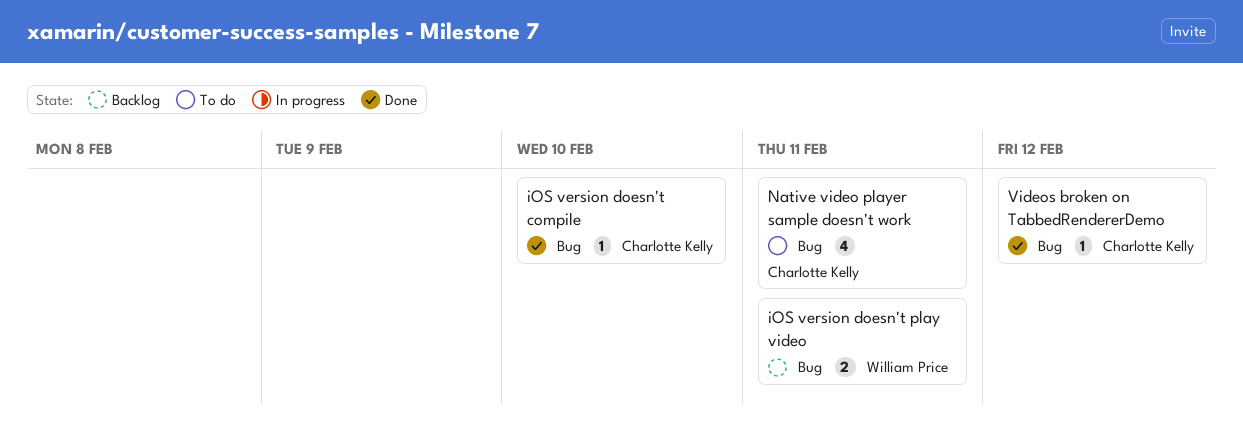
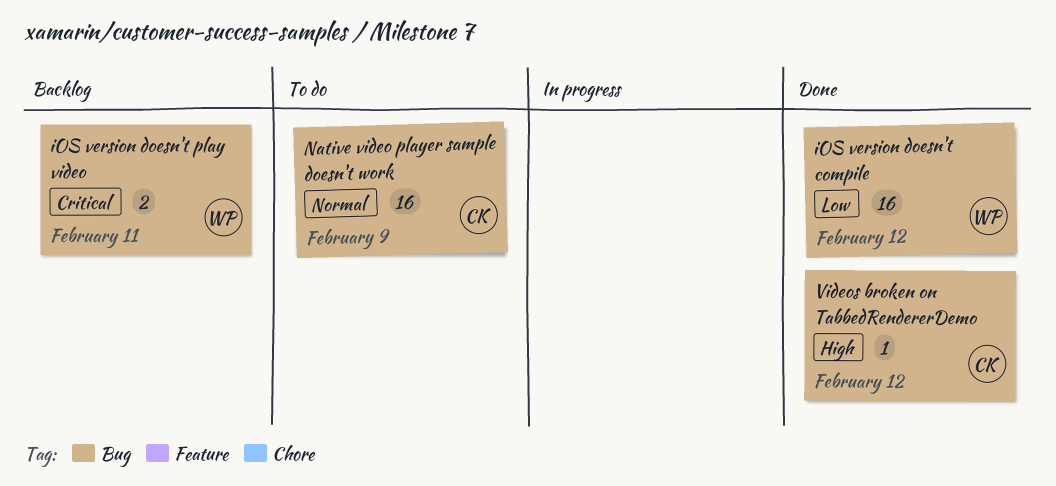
iOS version doesn't compile, owner: Charlotte Kelly -> William Price
iOS version doesn't compile, estimate: 1 -> 16
iOS version doesn't compile, due: Feb 10 -> Feb 12
Native video player sample doesn't work, estimate: 4 -> 16
Native video player sample doesn't work, due: Feb 11 -> Feb 9

